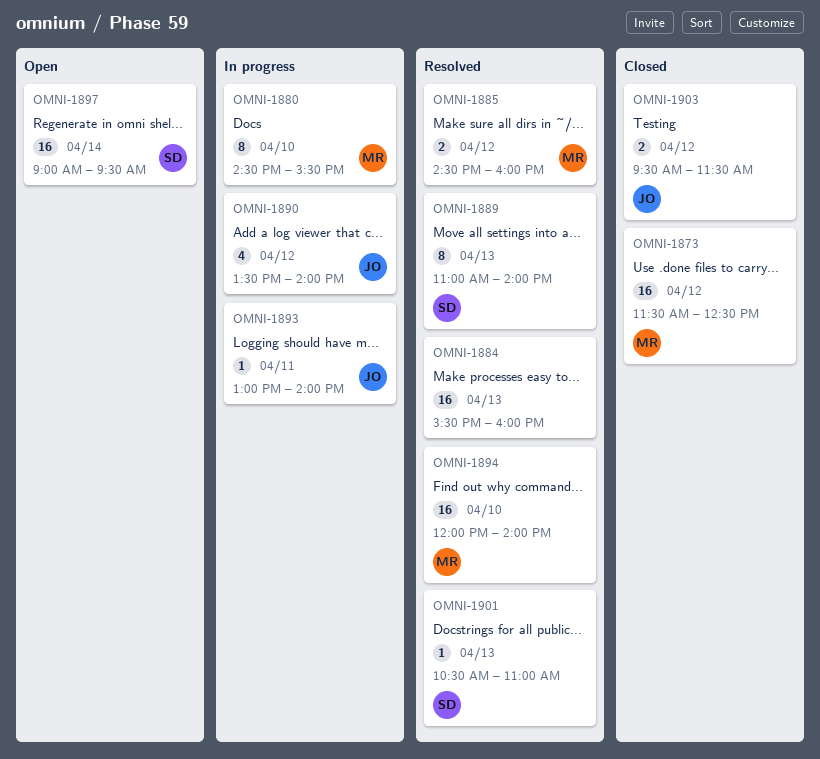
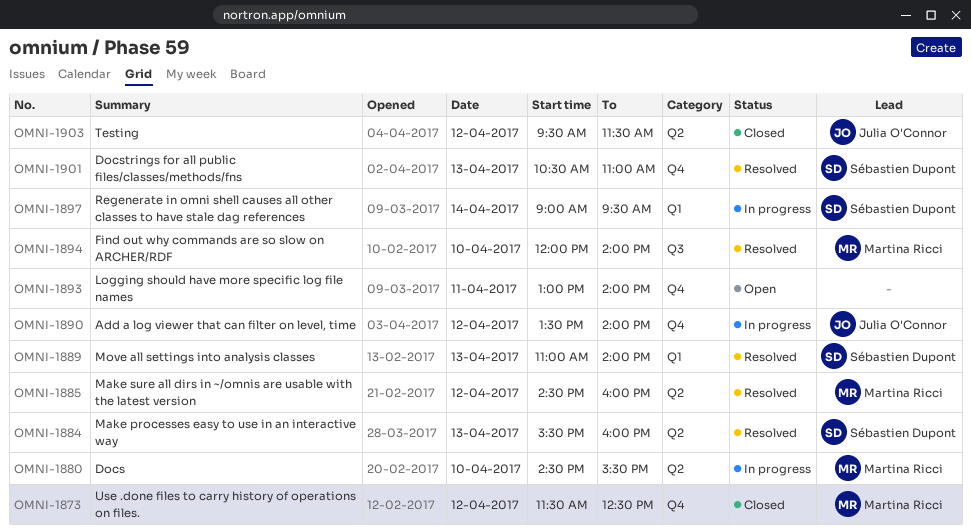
OMNI-1884, owner: none -> Sébastien Dupont
OMNI-1893, status: In progress -> Open
OMNI-1893, owner: Julia O'Connor -> none
OMNI-1897, status: Open -> In progress

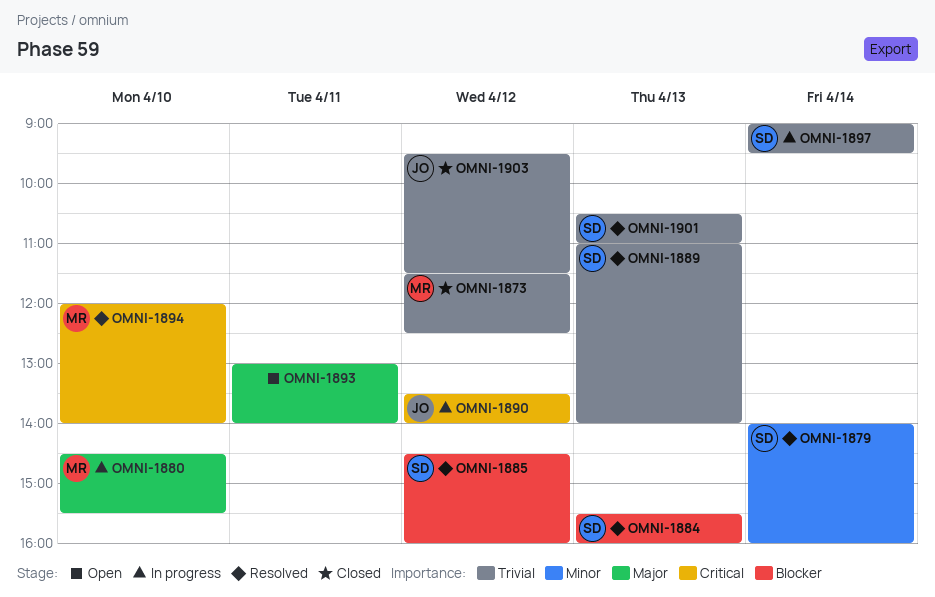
OMNI-1879: none -> present
OMNI-1885, owner: Martina Ricci -> Sébastien Dupont

